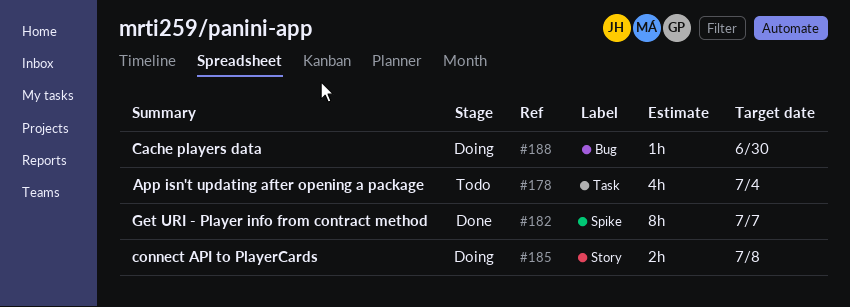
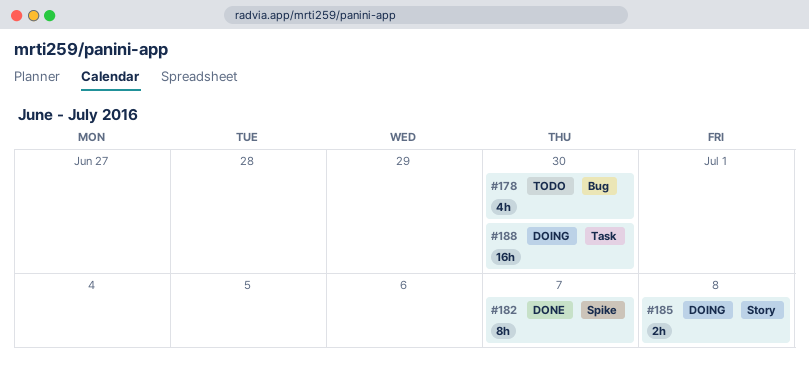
#178, label: Task -> Bug
#178, due: Jul 4 -> Jun 30
#188, label: Bug -> Task
#188, estimate: 1h -> 16h

